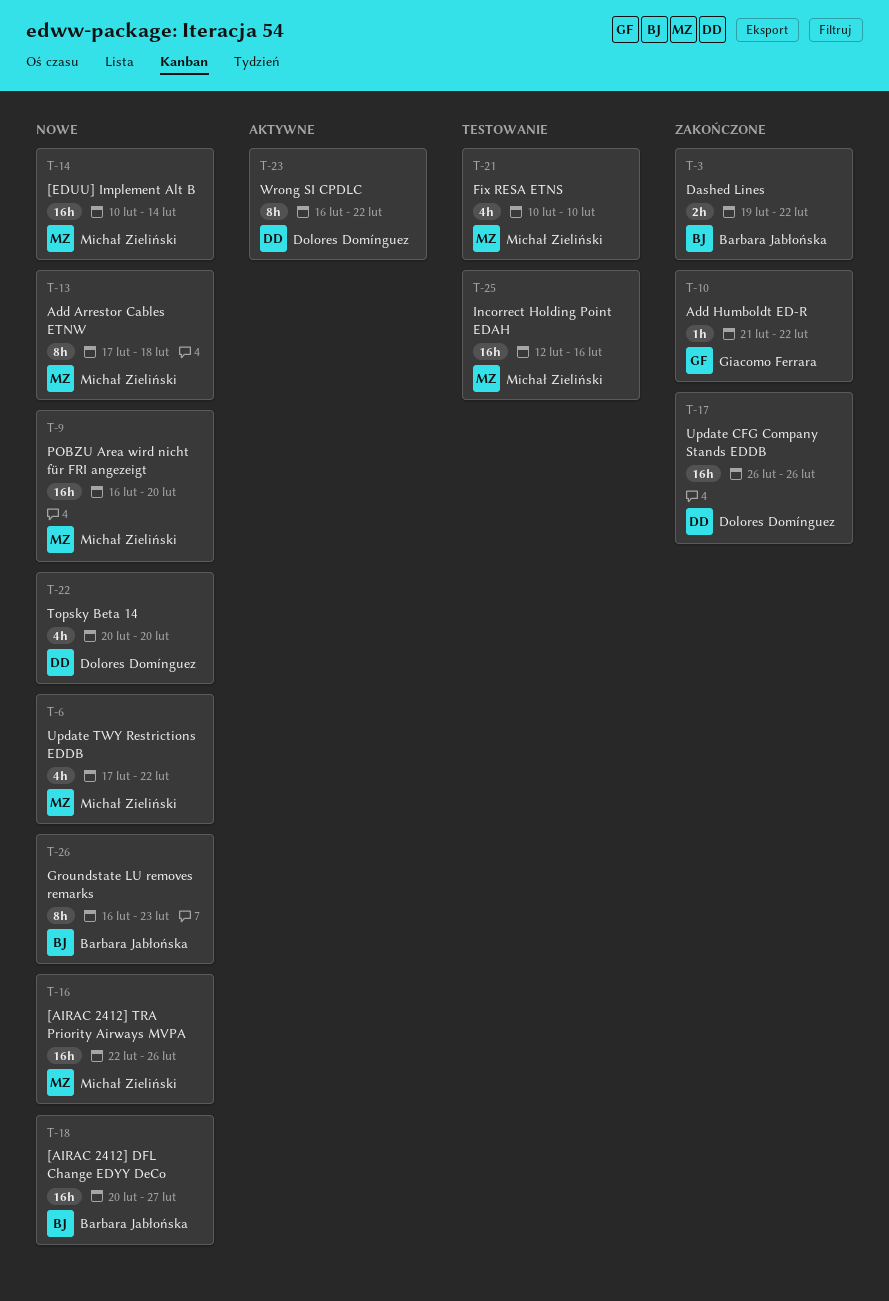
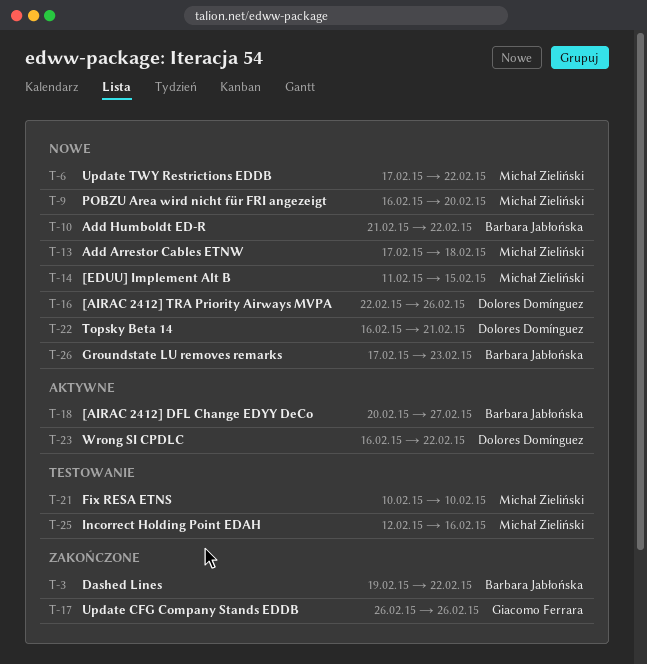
T-10, status: Zakończone -> Nowe
T-10, owner: Giacomo Ferrara -> Barbara Jabłońska
T-14, start: Feb 10 -> Feb 11
T-14, due: Feb 14 -> Feb 15
T-16, owner: Michał Zieliński -> Dolores Domínguez
T-17, owner: Dolores Domínguez -> Giacomo Ferrara
T-18, status: Nowe -> Aktywne
T-22, start: Feb 20 -> Feb 16
T-22, due: Feb 20 -> Feb 21
T-26, start: Feb 16 -> Feb 17

